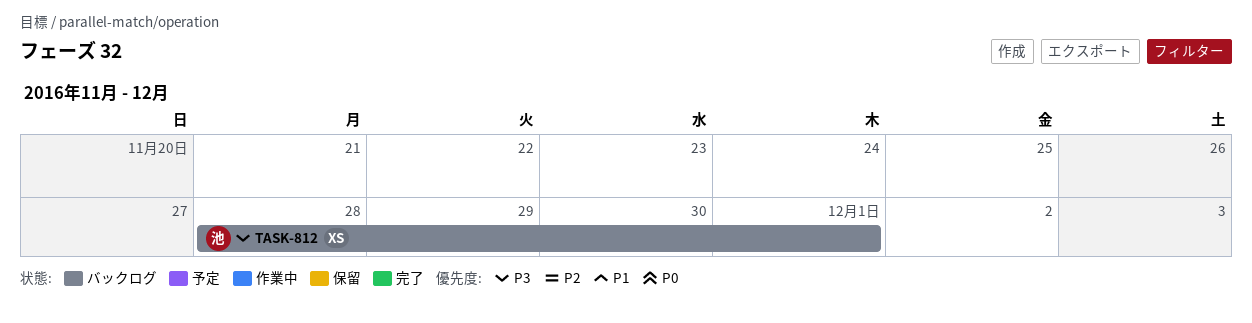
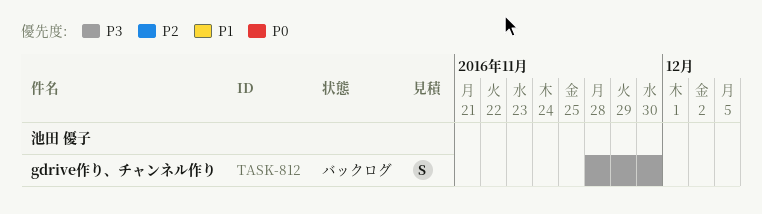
TASK-812, estimate: XS -> S
TASK-812, due: Dec 1 -> Nov 30

